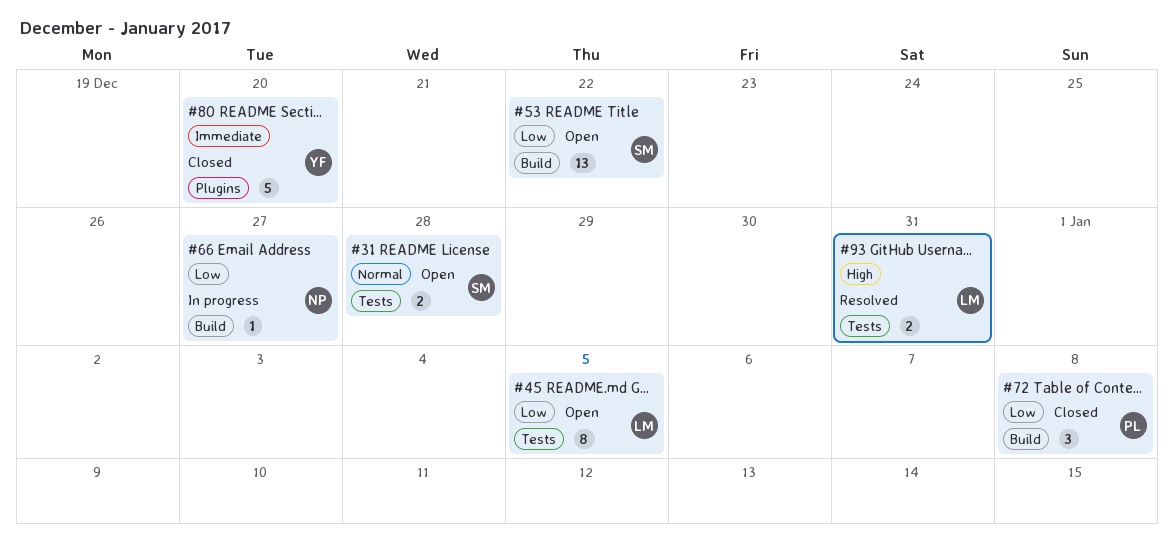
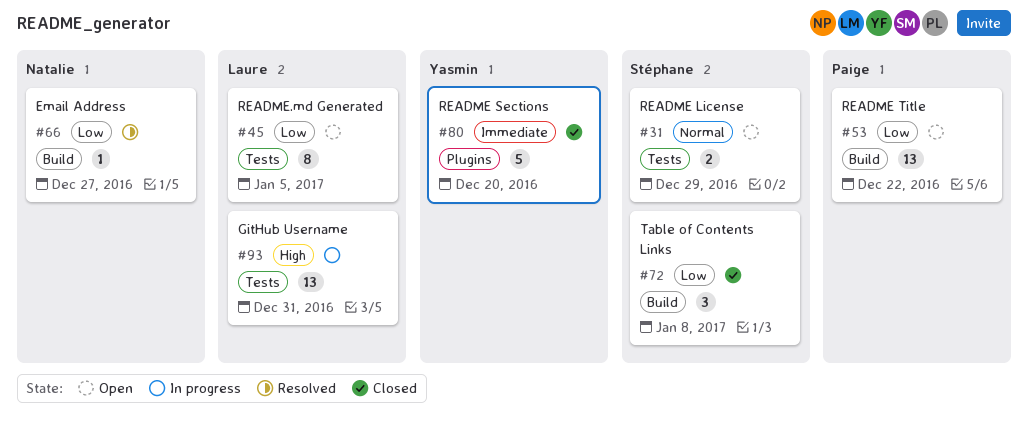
#31, due: Dec 28 -> Dec 29
#53, owner: Stéphane -> Paige
#66, status: In progress -> Resolved
#72, owner: Paige -> Stéphane
#93, status: Resolved -> In progress
#93, estimate: 2 -> 13

